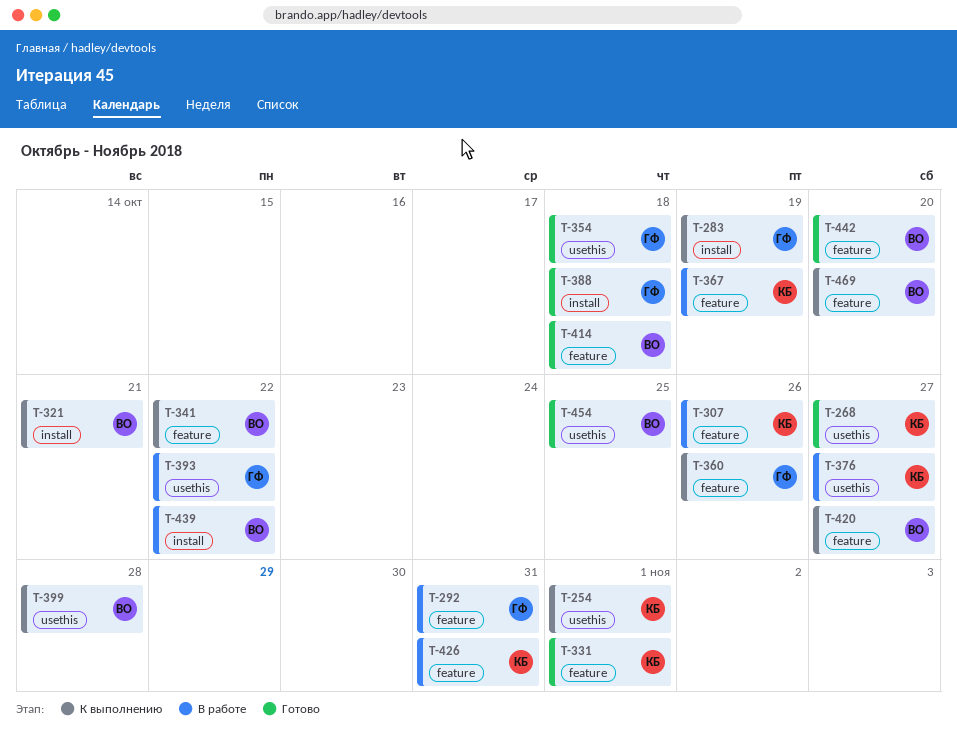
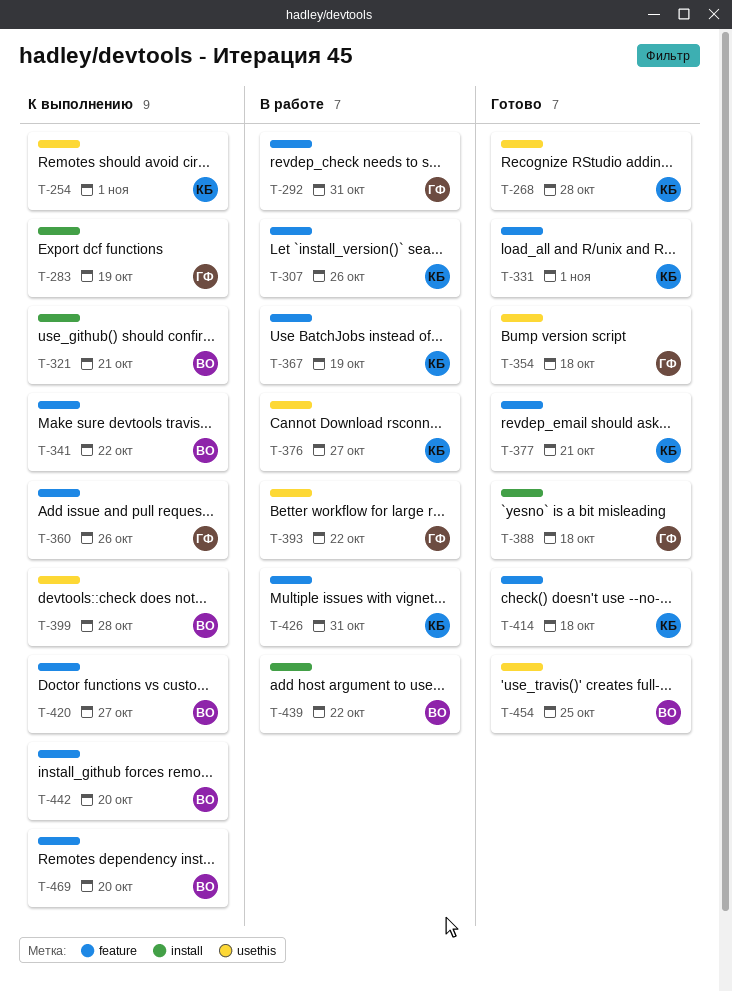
T-268, due: Oct 27 -> Oct 28
T-377: none -> present
T-414, owner: ВО -> КБ
T-442, status: Готово -> К выполнению

